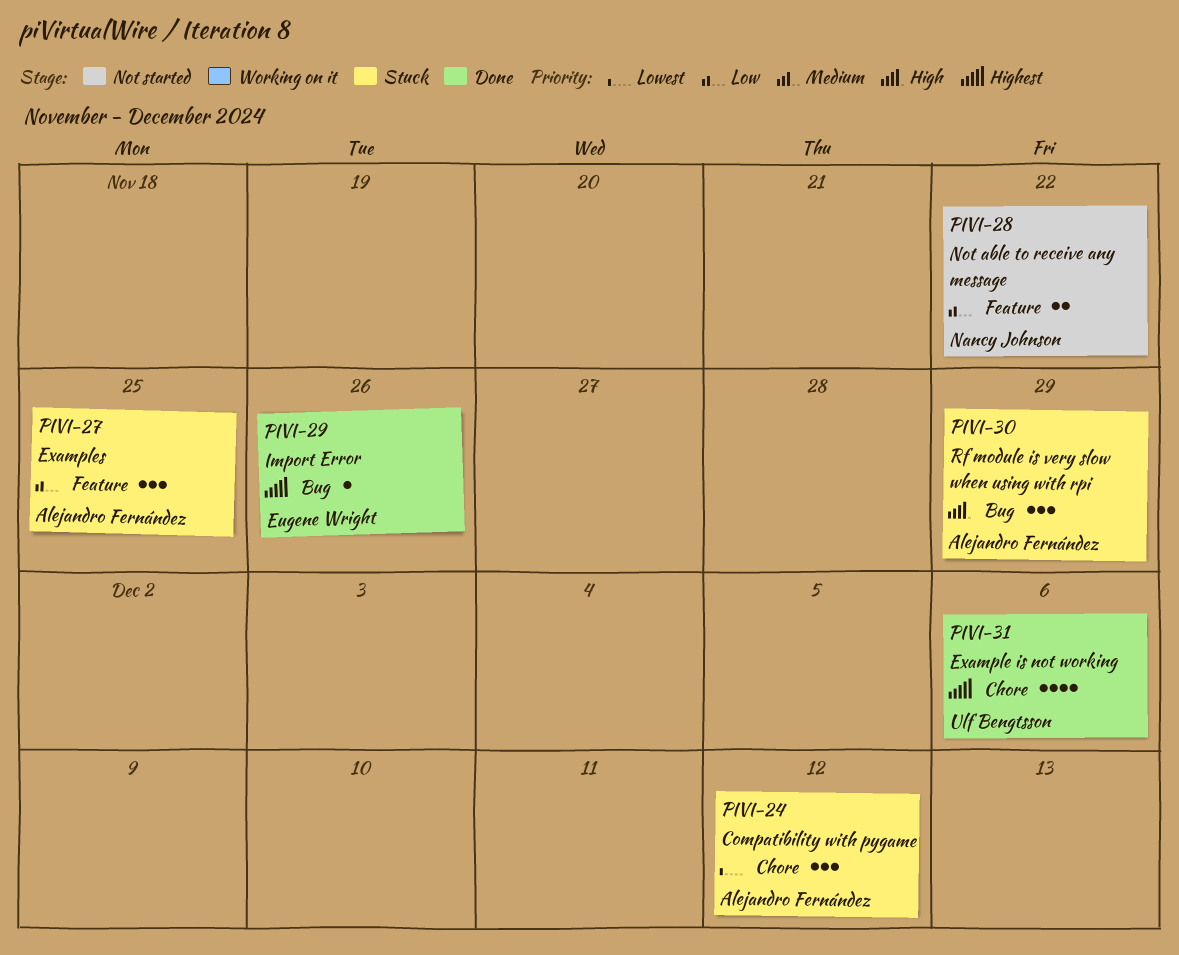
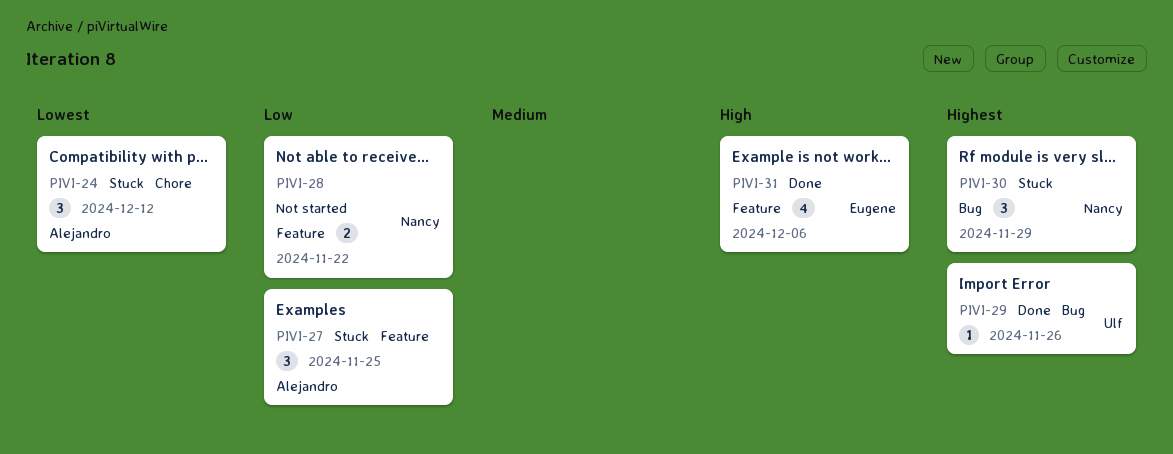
PIVI-29, owner: Eugene Wright -> Ulf Bengtsson
PIVI-30, owner: Alejandro Fernández -> Nancy Johnson
PIVI-30, priority: High -> Highest
PIVI-31, owner: Ulf Bengtsson -> Eugene Wright
PIVI-31, priority: Highest -> High
PIVI-31, label: Chore -> Feature

